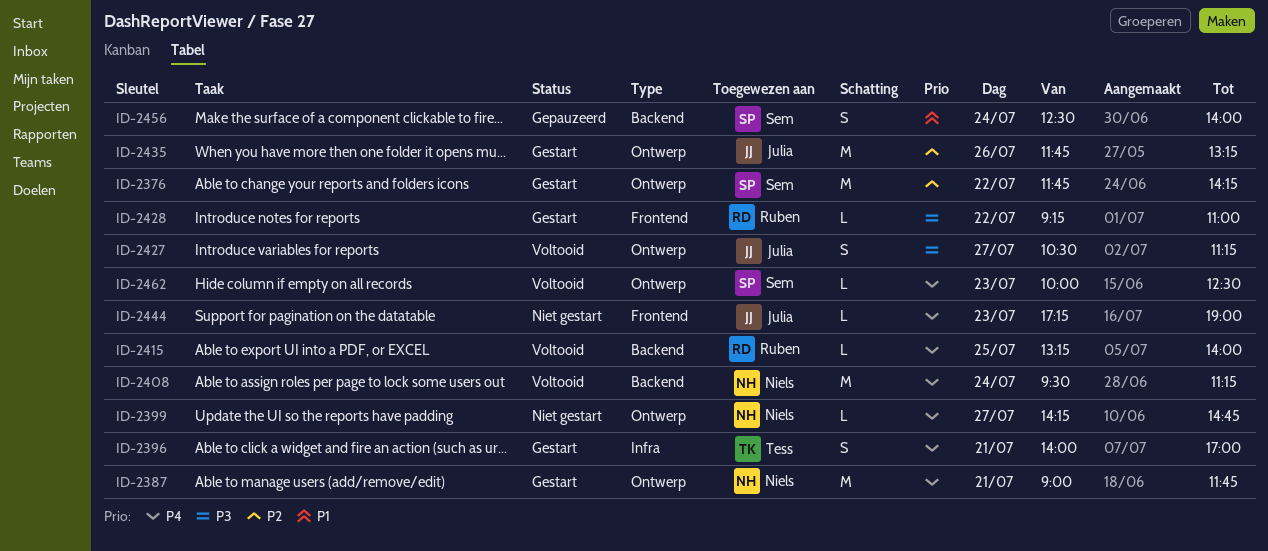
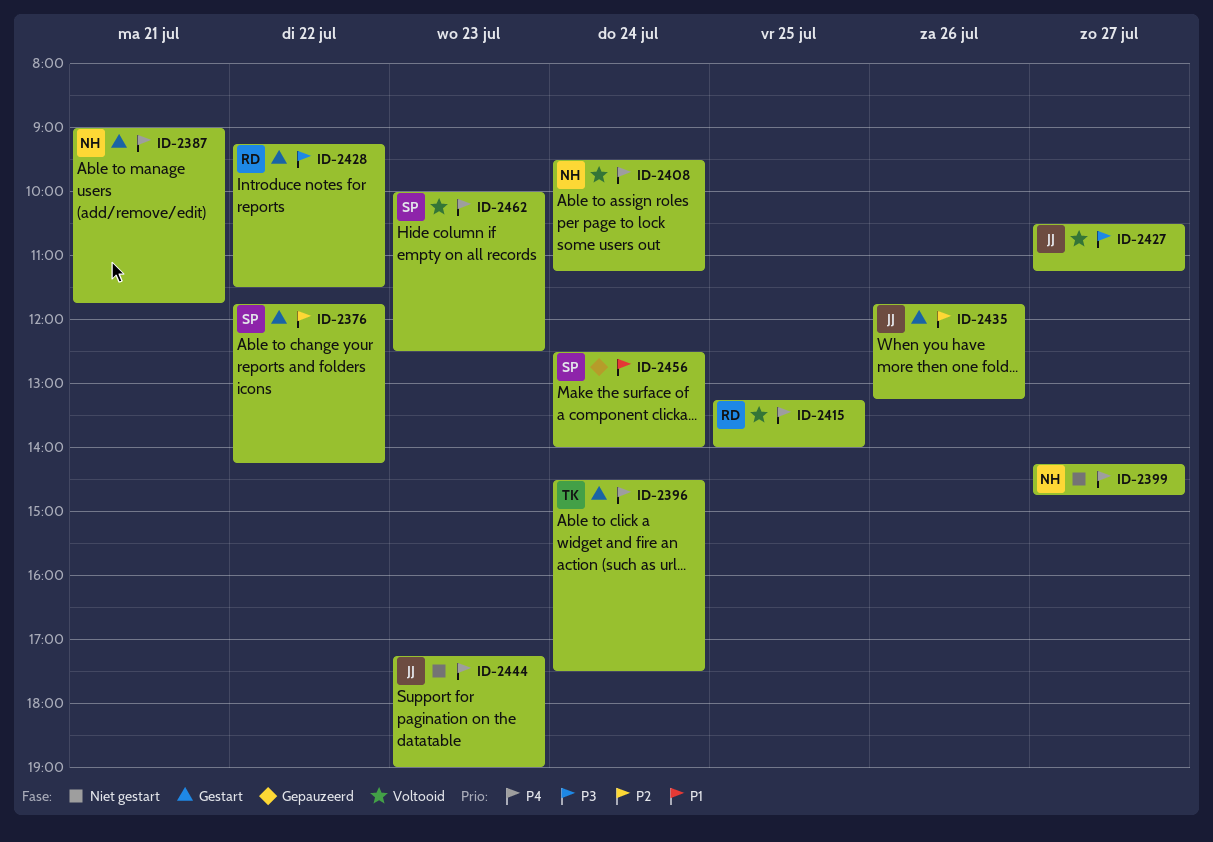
ID-2396, day: Jul 21 -> Jul 24
ID-2396, begins: 14:00 -> 14:30
ID-2396, ends: 17:00 -> 17:30
ID-2428, ends: 11:00 -> 11:30

